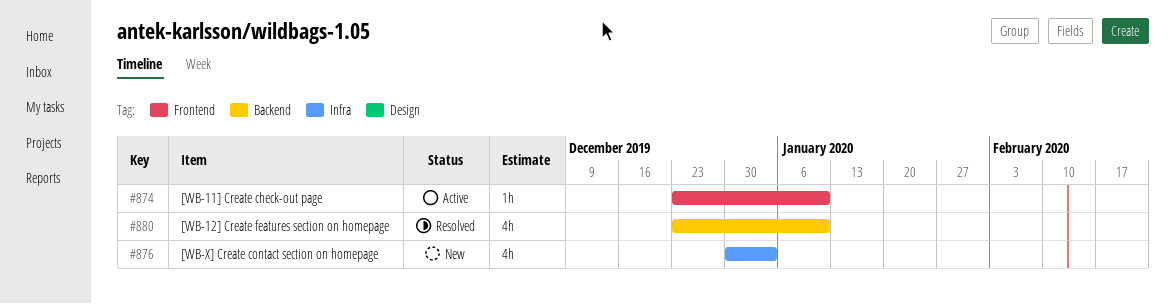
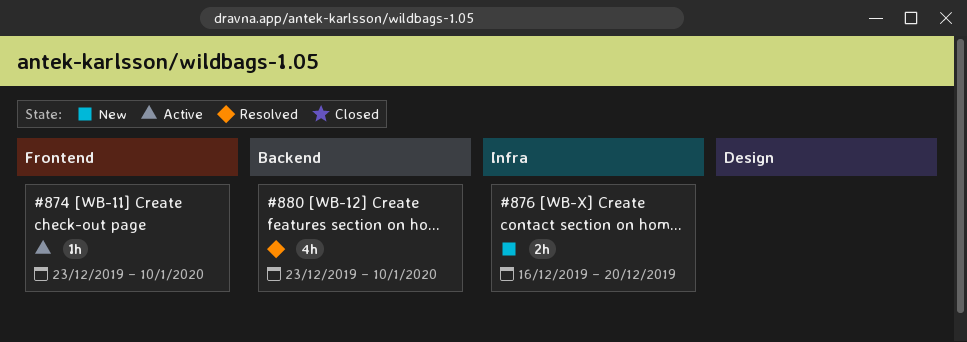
#876, estimate: 4h -> 2h
#876, start: Dec 30 -> Dec 16
#876, due: Jan 3 -> Dec 20

